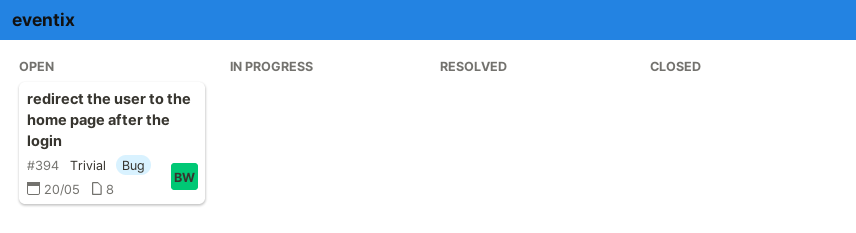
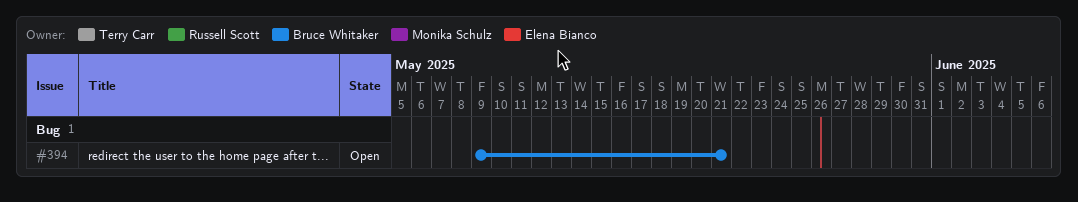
#394, due: May 20 -> May 21

